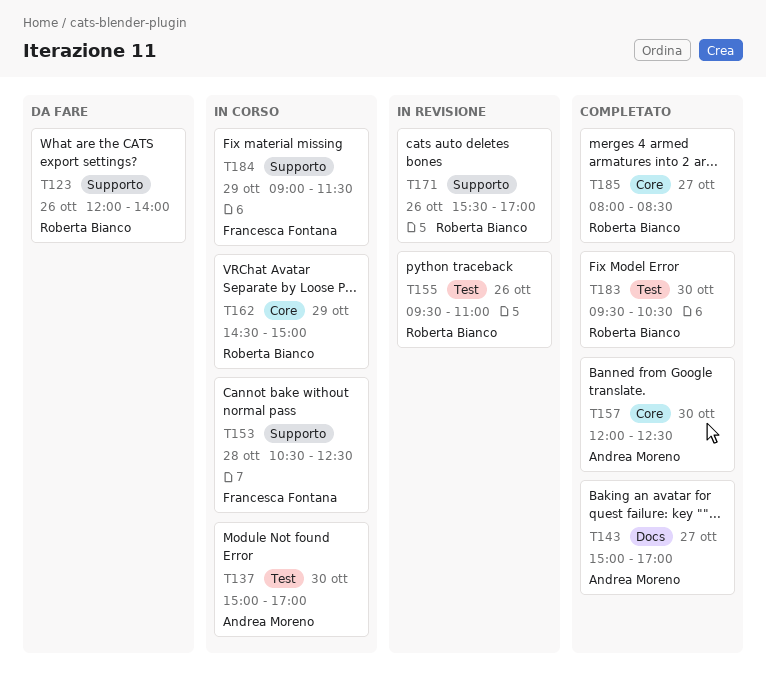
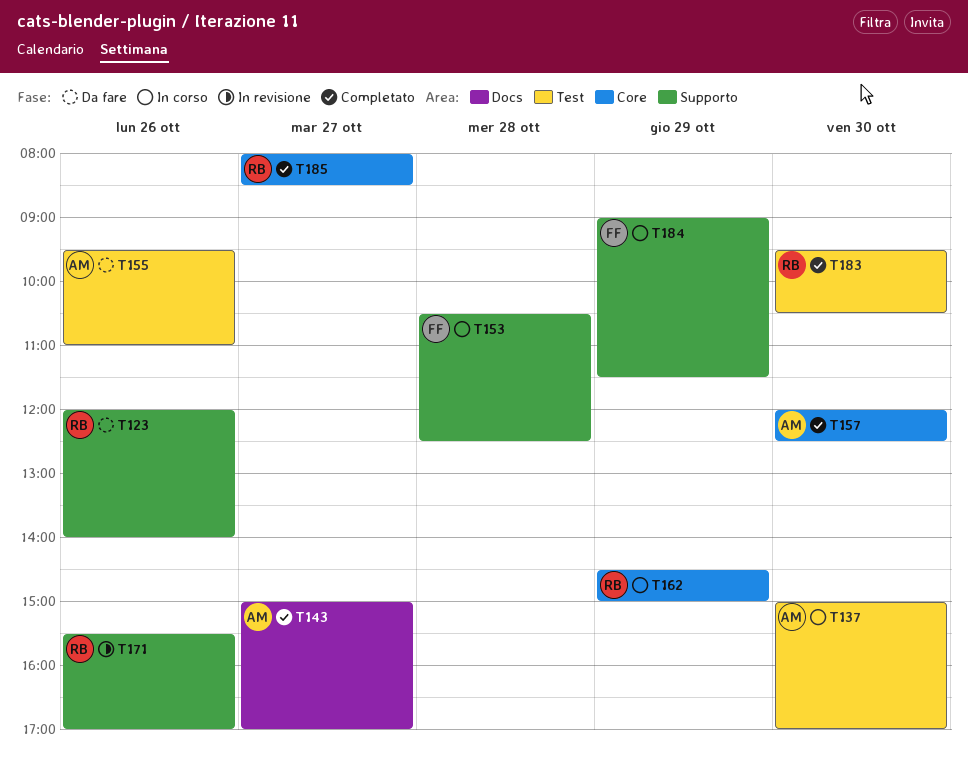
T155, status: In revisione -> Da fare
T155, owner: Roberta Bianco -> Andrea Moreno

